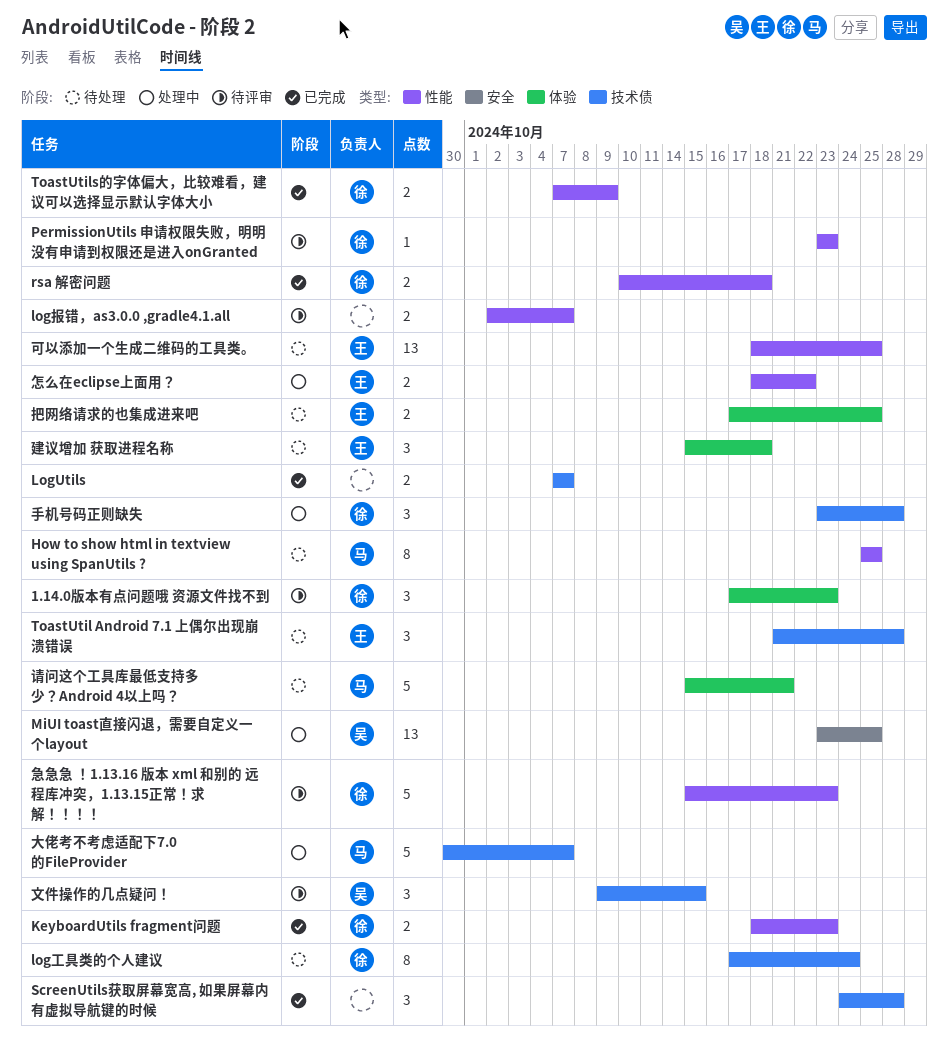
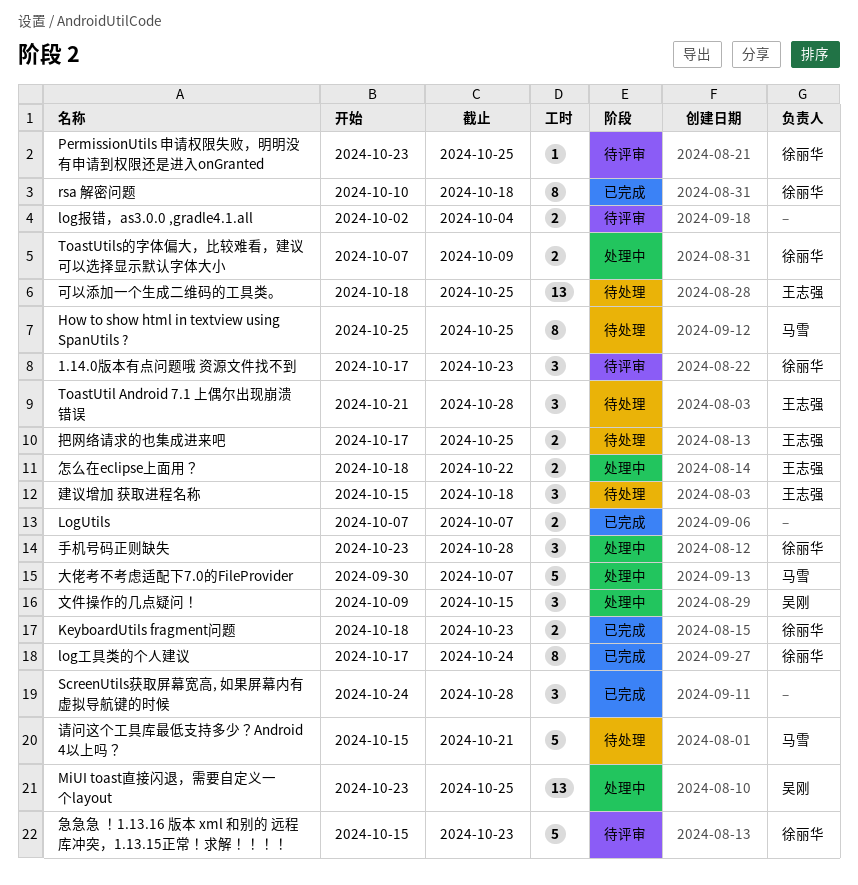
log工具类的个人建议, status: 待处理 -> 已完成
log报错，as3.0.0 ,gradle4.1.all, due: Oct 7 -> Oct 4
PermissionUtils 申请权限失败，明明没有申请到权限还是进入onGranted, due: Oct 23 -> Oct 25
rsa 解密问题, estimate: 2 -> 8
ToastUtils的字体偏大，比较难看，建议可以选择显示默认字体大小, status: 已完成 -> 处理中
文件操作的几点疑问！, status: 待评审 -> 处理中

